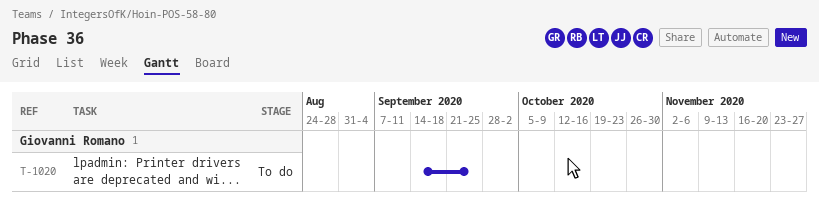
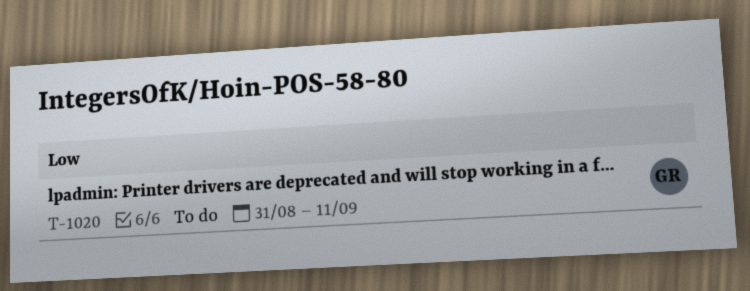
T-1020, start: Sep 14 -> Aug 31
T-1020, due: Sep 25 -> Sep 11

